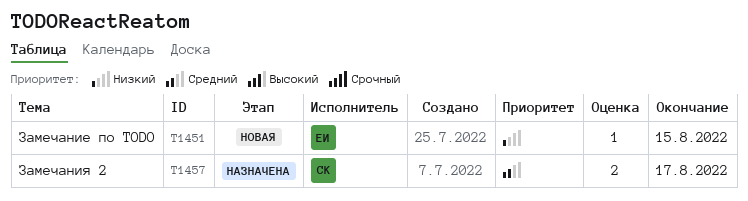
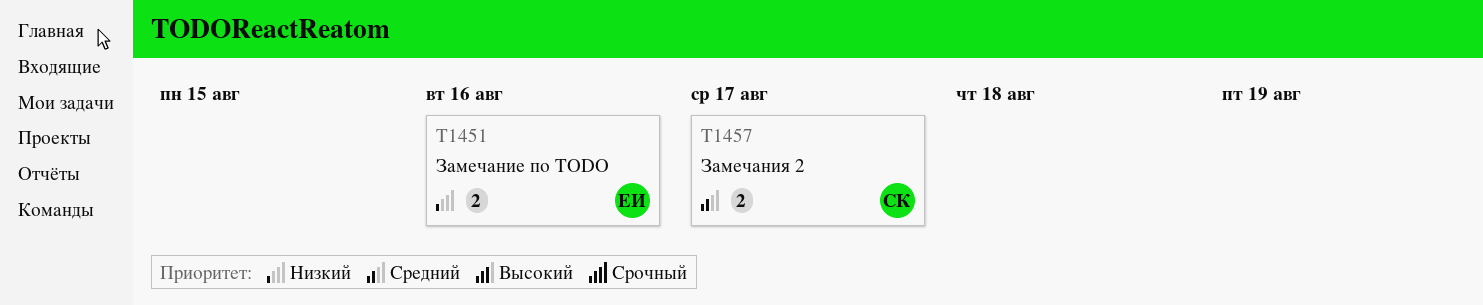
T1451, estimate: 1 -> 2
T1451, due: Aug 15 -> Aug 16

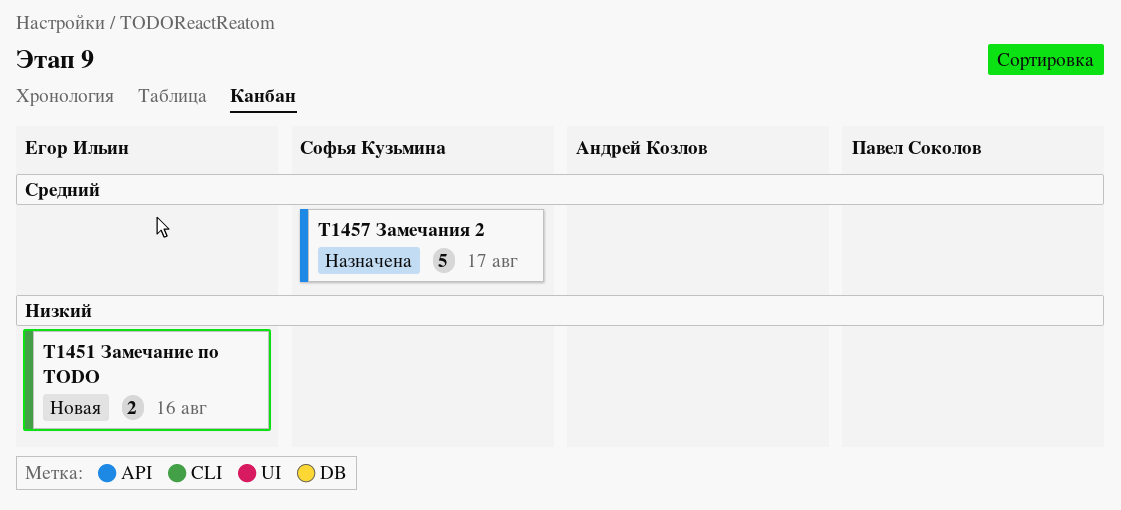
T1457, estimate: 2 -> 5

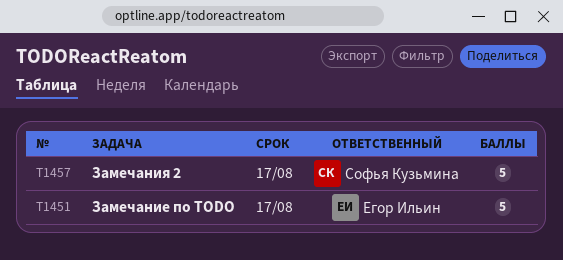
T1451, estimate: 2 -> 5
T1451, due: Aug 16 -> Aug 17

